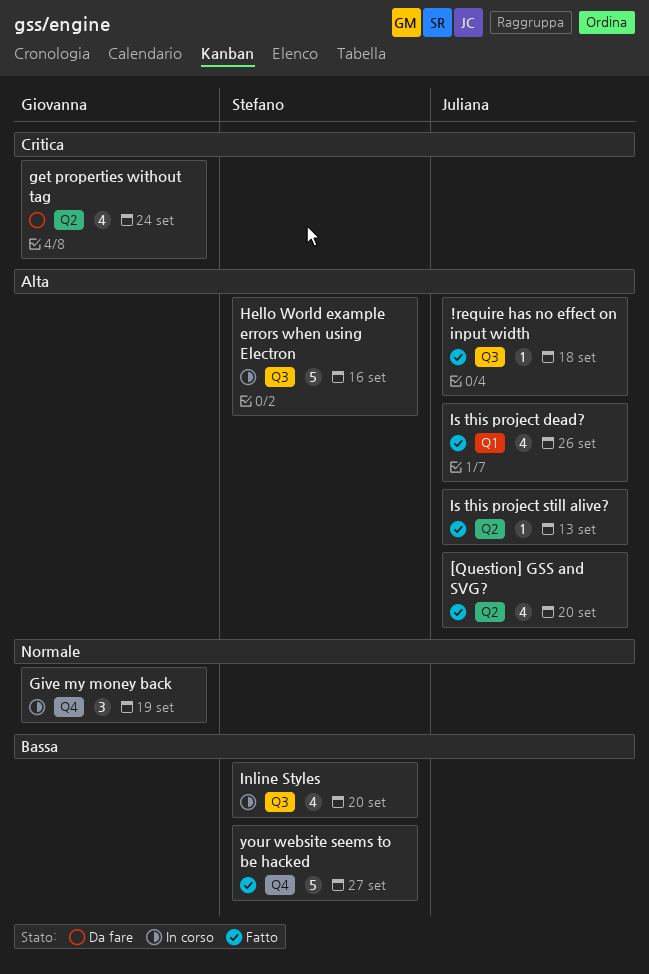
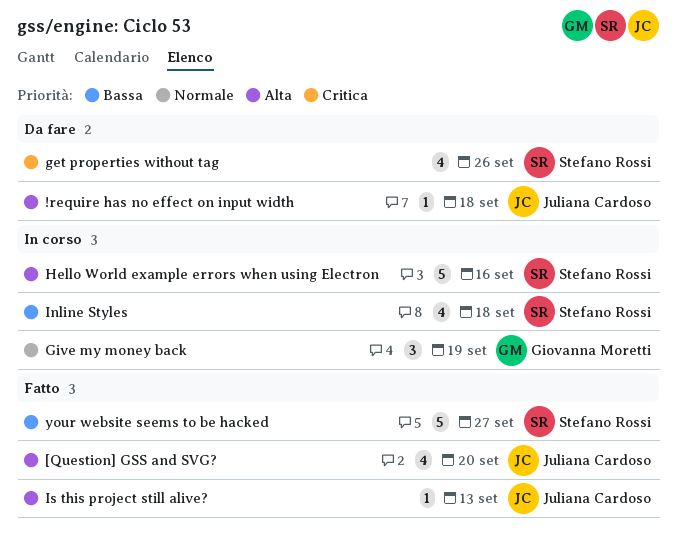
!require has no effect on input width, status: Fatto -> Da fare
get properties without tag, owner: Giovanna Moretti -> Stefano Rossi
get properties without tag, due: Sep 24 -> Sep 26
Inline Styles, due: Sep 20 -> Sep 18
Is this project dead?: present -> none

